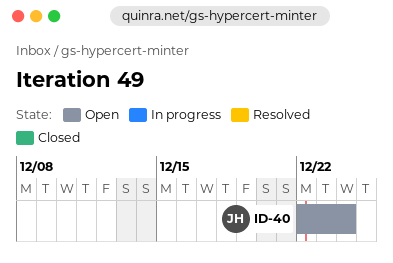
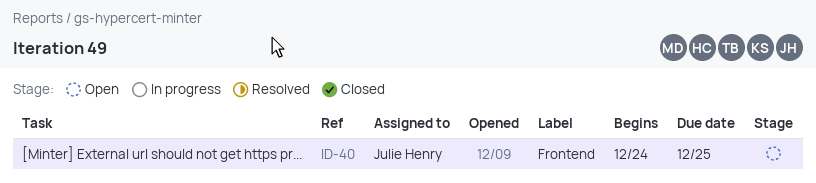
ID-40, start: Dec 22 -> Dec 24
ID-40, due: Dec 24 -> Dec 25

